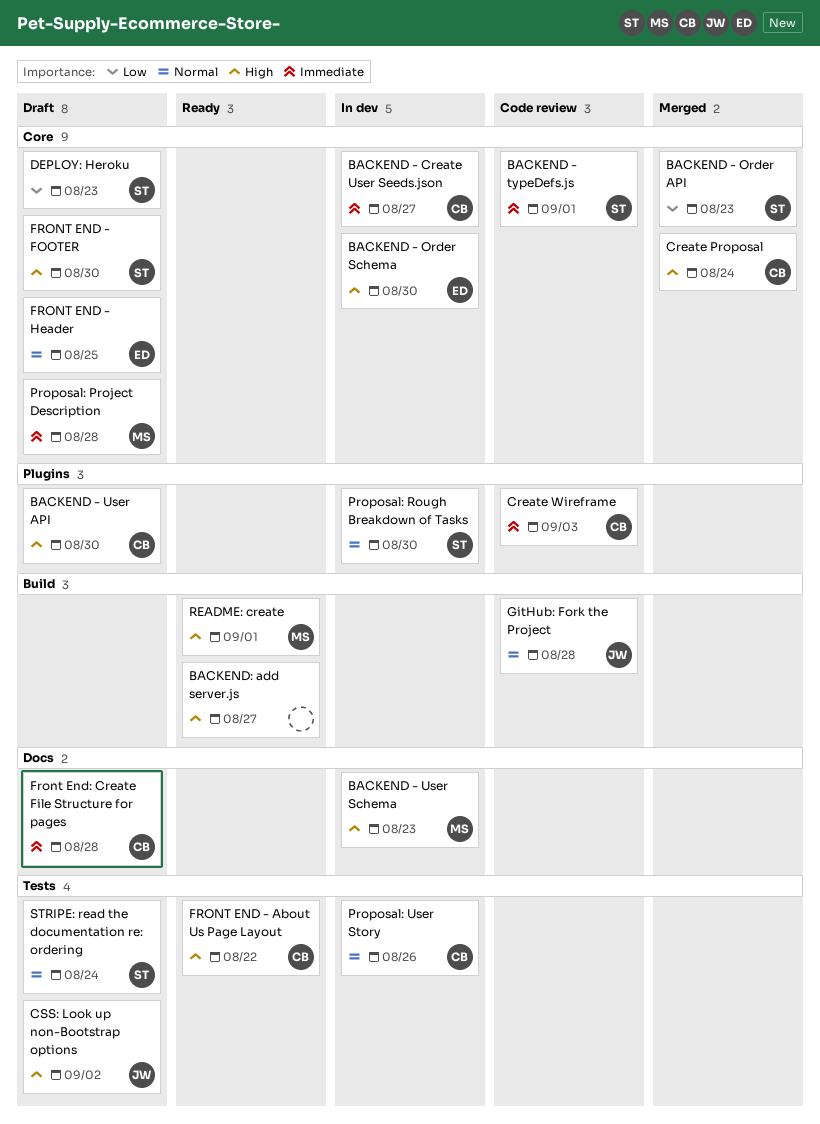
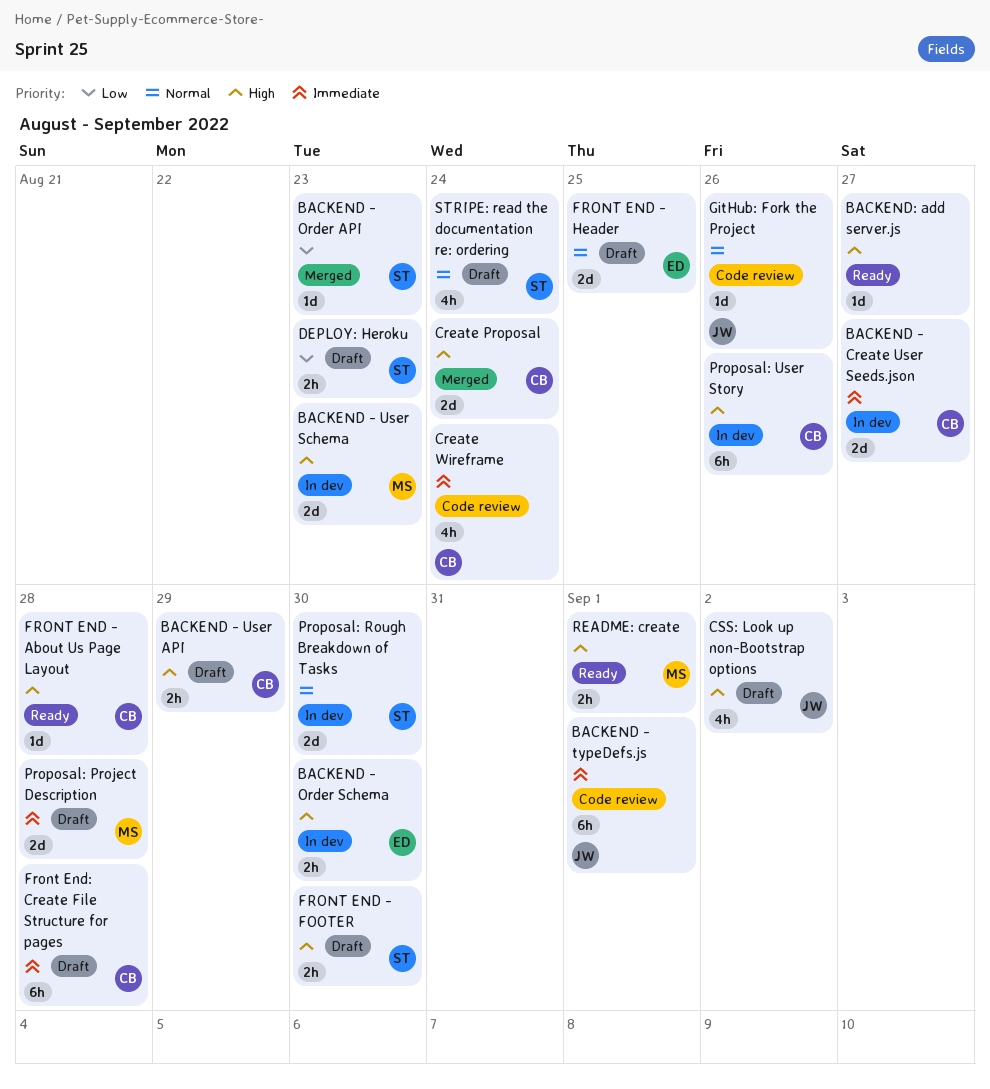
BACKEND - typeDefs.js, owner: ST -> JW
BACKEND - User API, due: Aug 30 -> Aug 29
Create Wireframe, due: Sep 3 -> Aug 24
FRONT END - About Us Page Layout, due: Aug 22 -> Aug 28
GitHub: Fork the Project, due: Aug 28 -> Aug 26
Proposal: User Story, priority: Normal -> High

